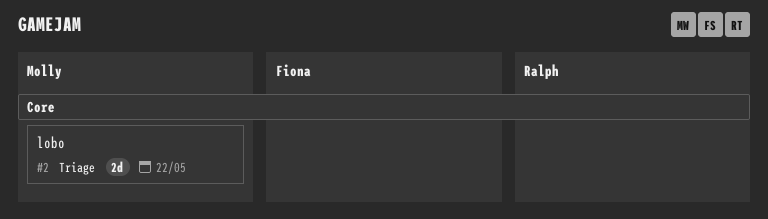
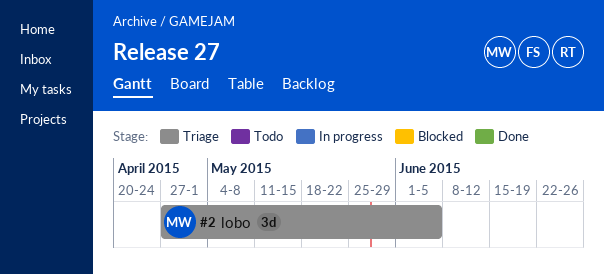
#2, estimate: 2d -> 3d
#2, due: May 22 -> Jun 5

